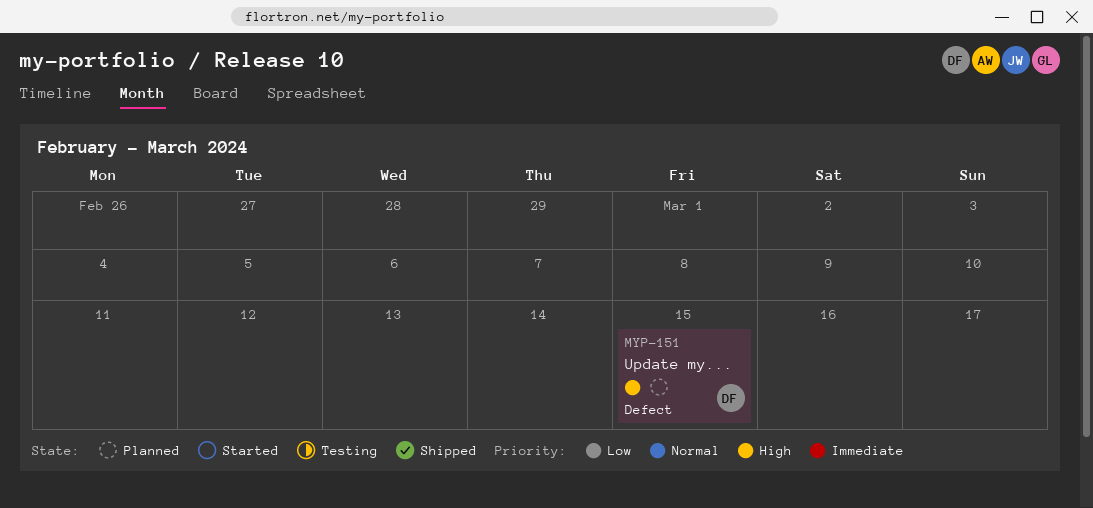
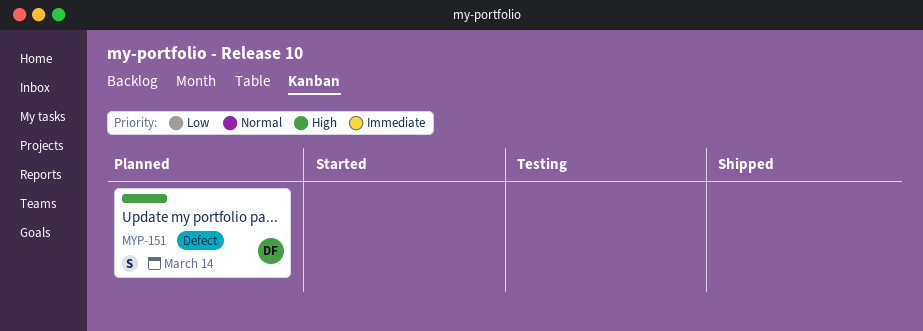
MYP-151, due: Mar 15 -> Mar 14

